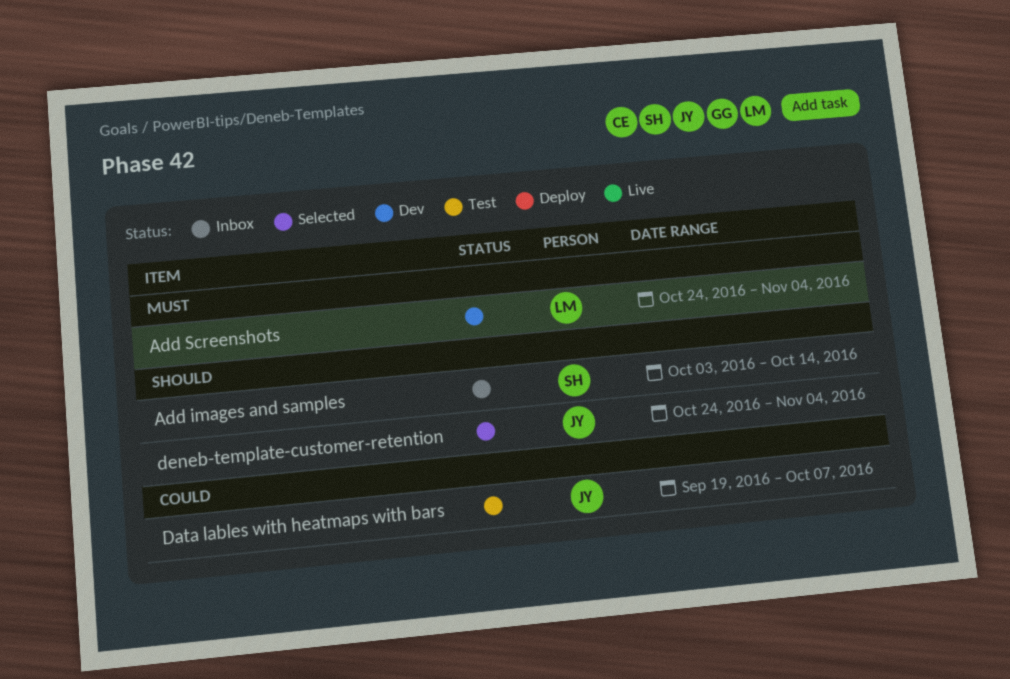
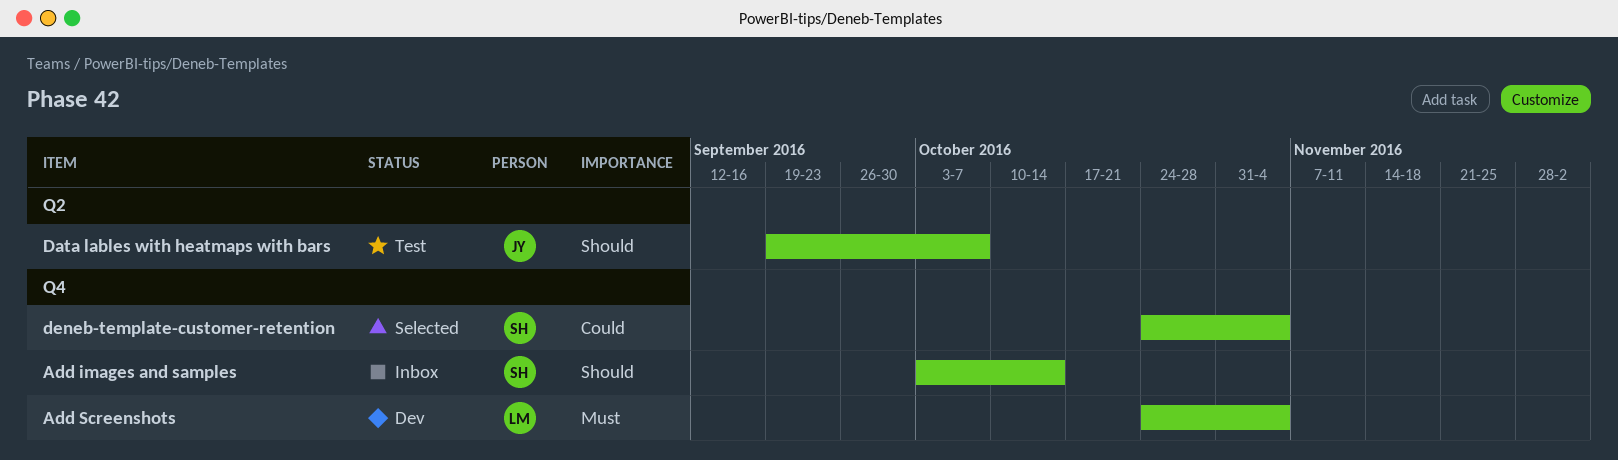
Data lables with heatmaps with bars, priority: Could -> Should
deneb-template-customer-retention, owner: JY -> SH
deneb-template-customer-retention, priority: Should -> Could

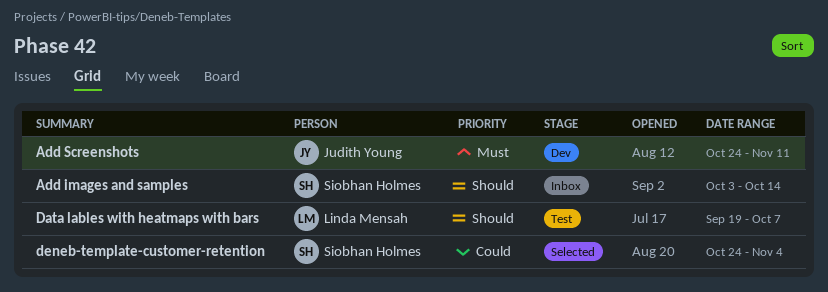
Add Screenshots, owner: Linda Mensah -> Judith Young
Add Screenshots, due: Nov 4 -> Nov 11
Data lables with heatmaps with bars, owner: Judith Young -> Linda Mensah

